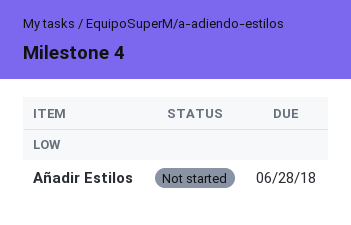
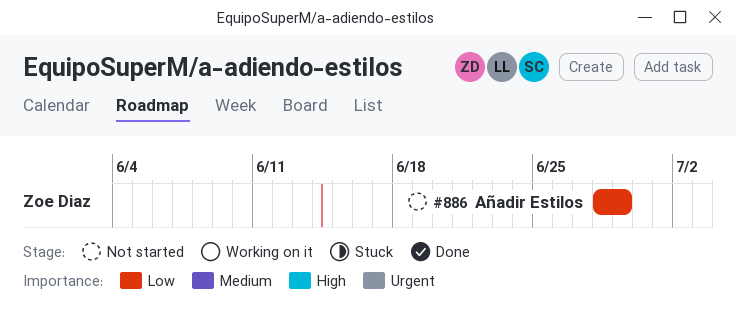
Añadir Estilos, due: Jun 28 -> Jun 29

